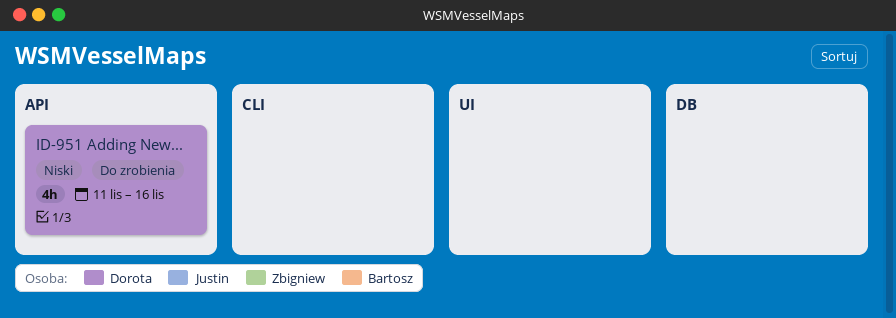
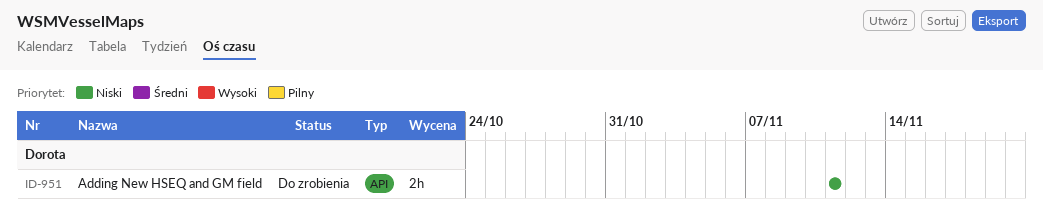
ID-951, estimate: 4h -> 2h
ID-951, due: Nov 16 -> Nov 11

